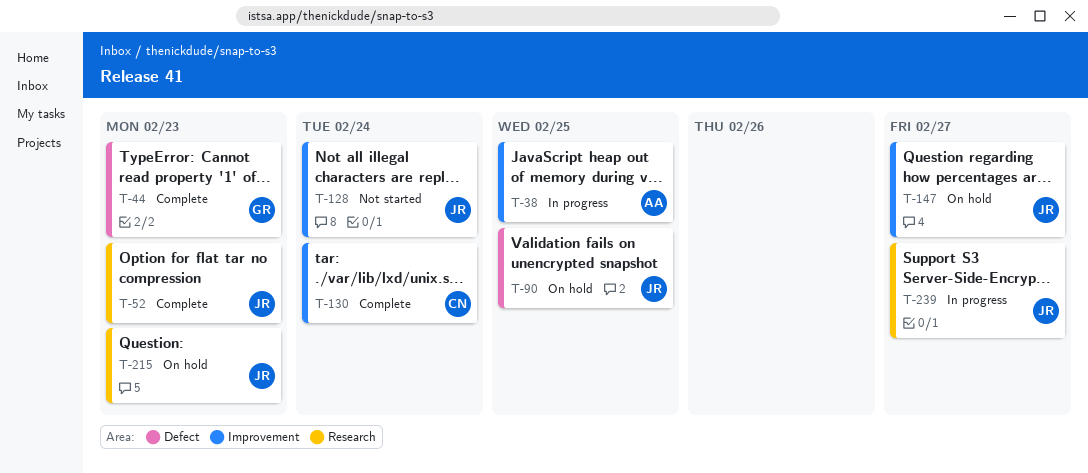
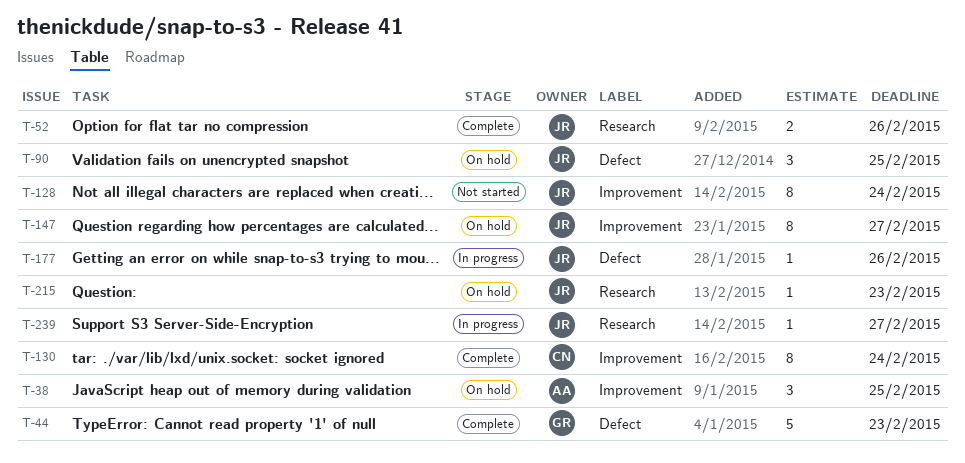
T-38, status: In progress -> On hold
T-52, due: Feb 23 -> Feb 26
T-177: none -> present

